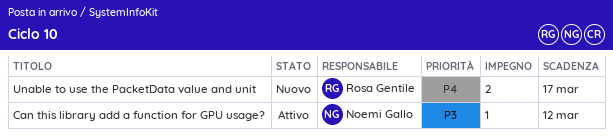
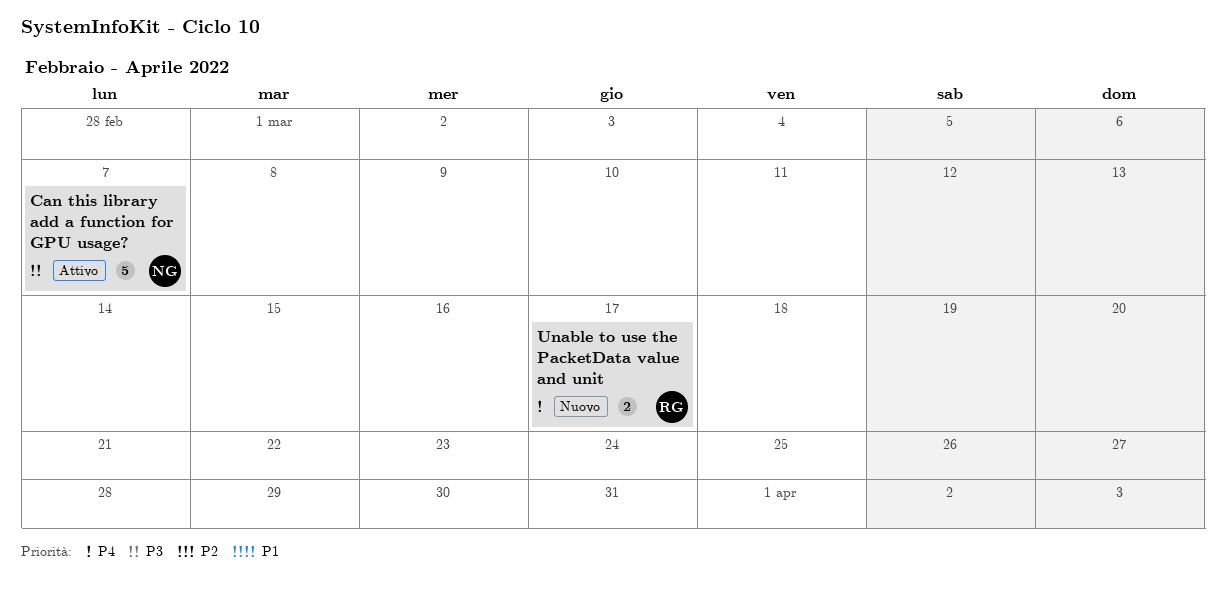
Can this library add a function for GPU usage?, estimate: 1 -> 5
Can this library add a function for GPU usage?, due: Mar 12 -> Mar 7

